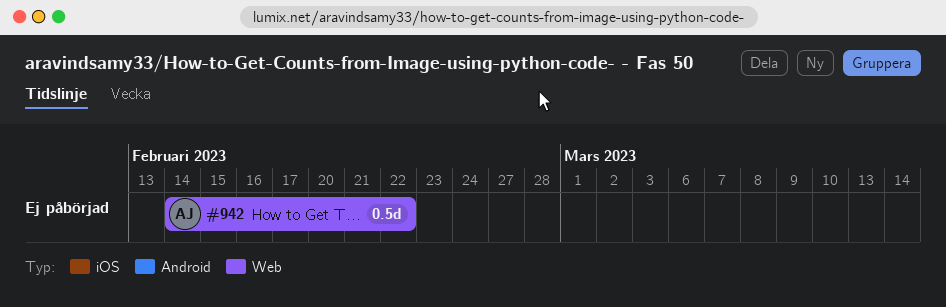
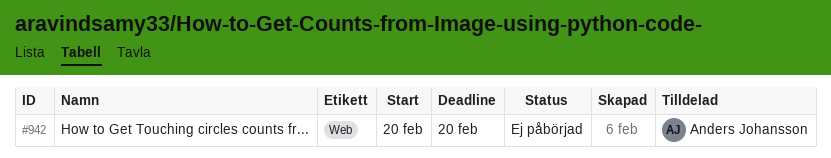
#942, start: Feb 14 -> Feb 20
#942, due: Feb 22 -> Feb 20

